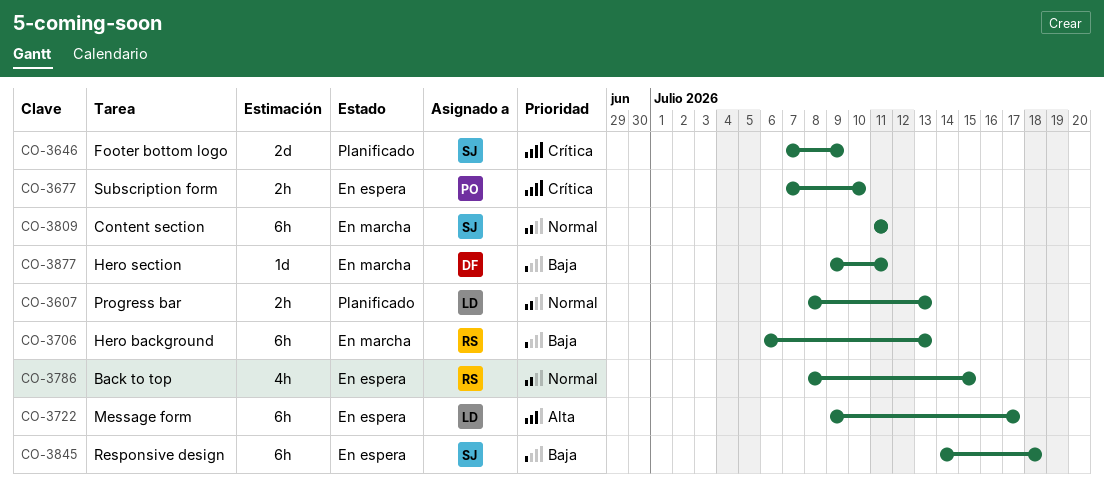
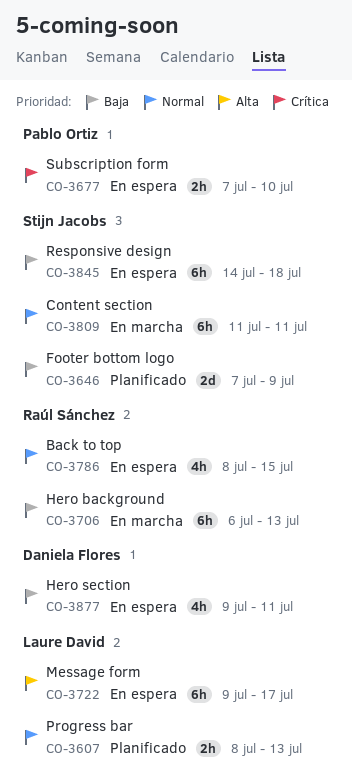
CO-3646, priority: Crítica -> Baja
CO-3877, status: En marcha -> En espera
CO-3877, estimate: 1d -> 4h

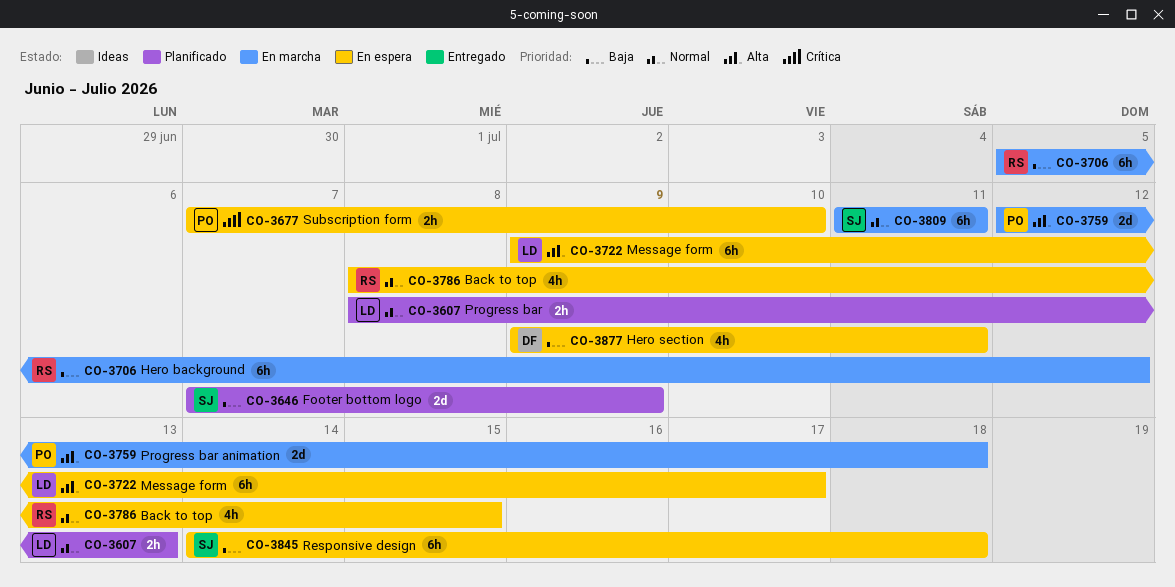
CO-3706, start: Jul 6 -> Jul 5
CO-3706, due: Jul 13 -> Jul 12
CO-3759: none -> present

